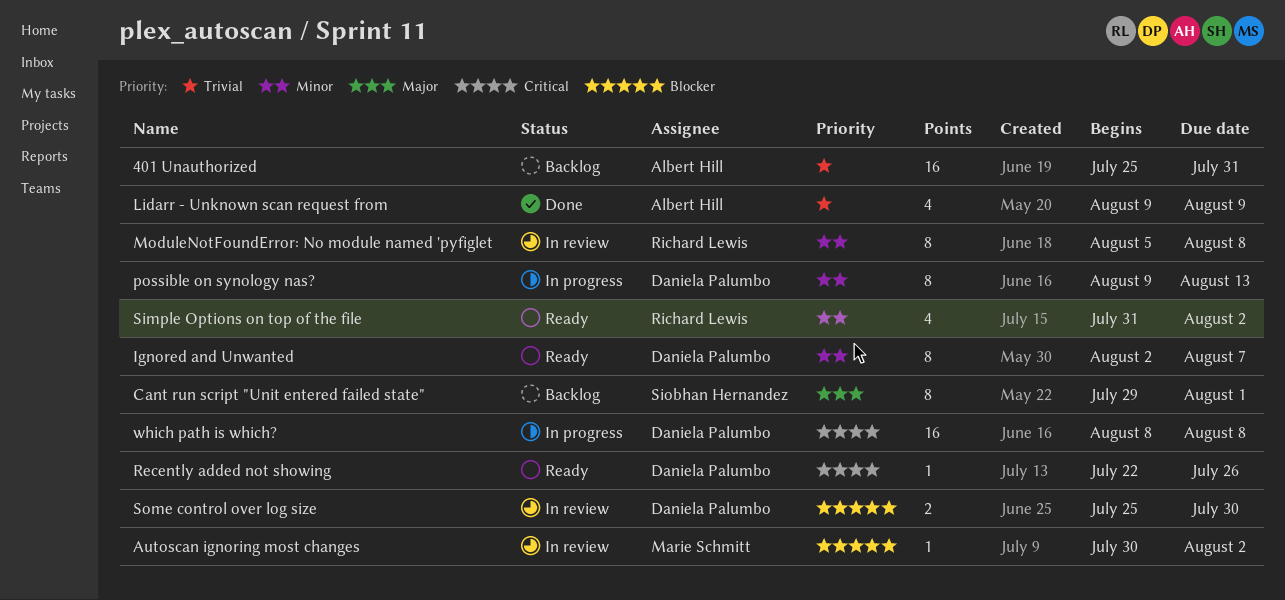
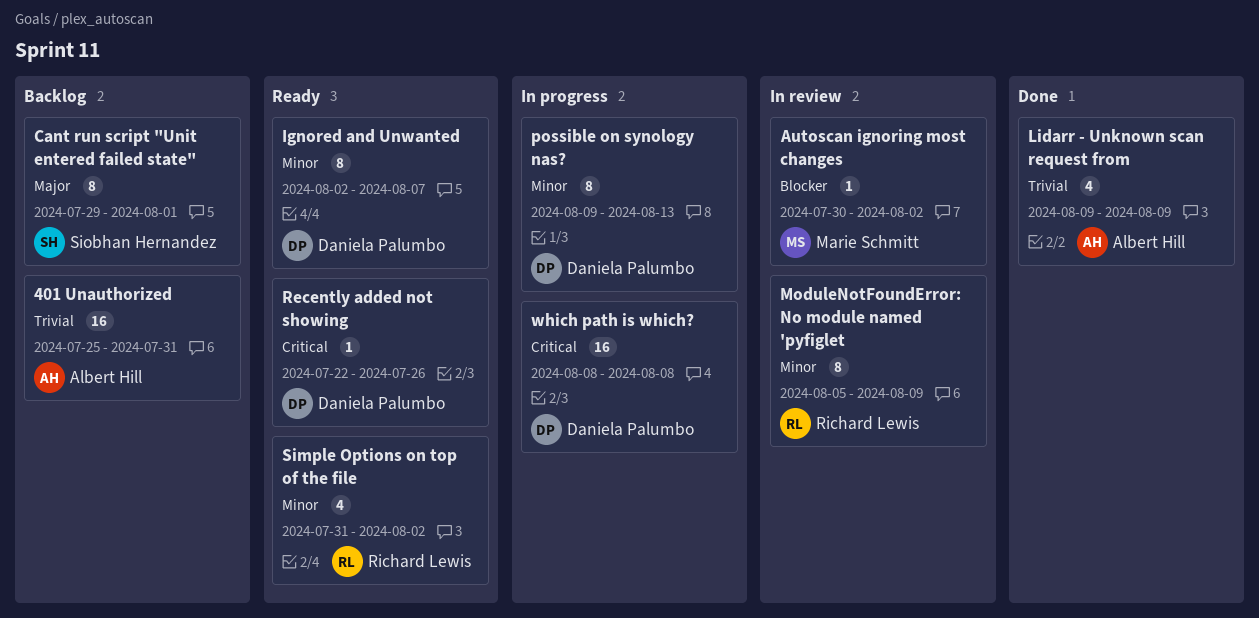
ModuleNotFoundError: No module named 'pyfiglet, due: Aug 8 -> Aug 9
Some control over log size: present -> none

